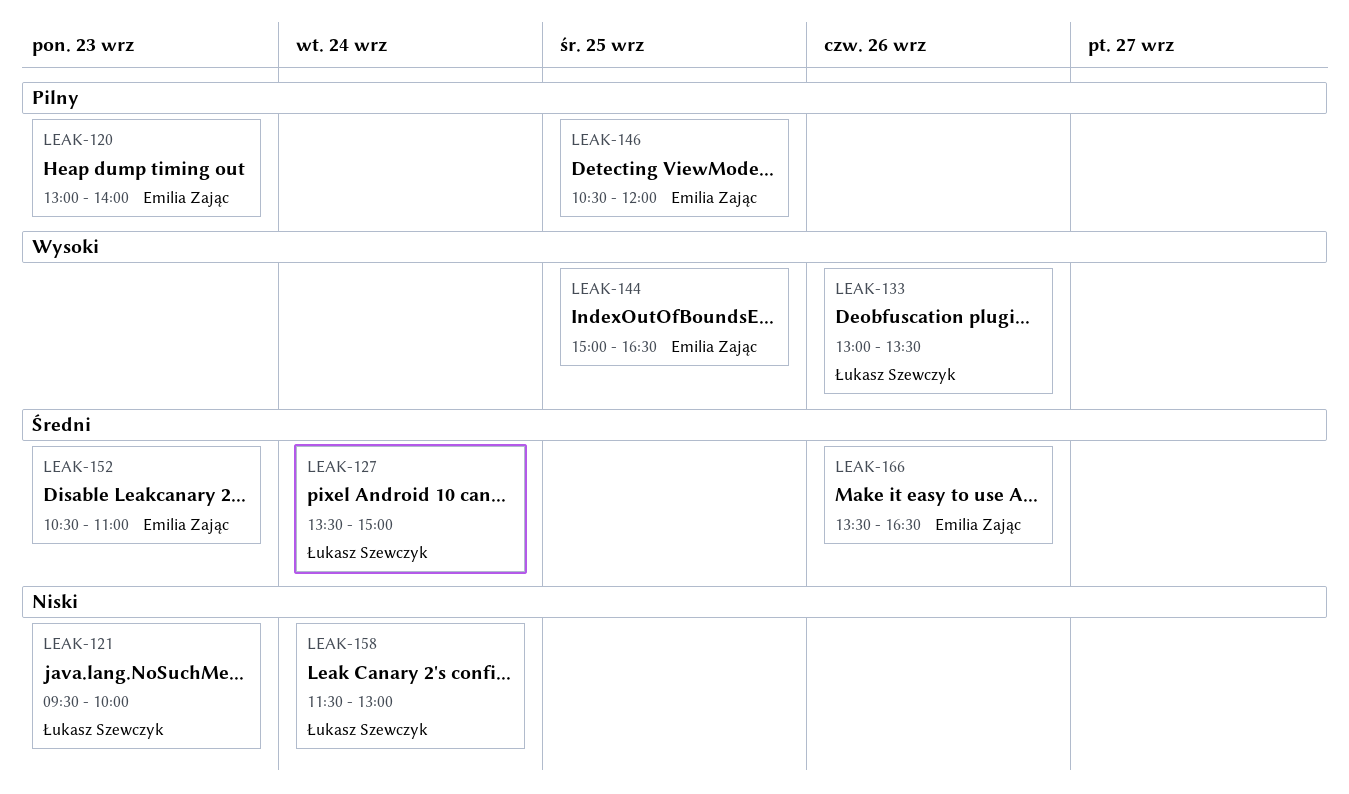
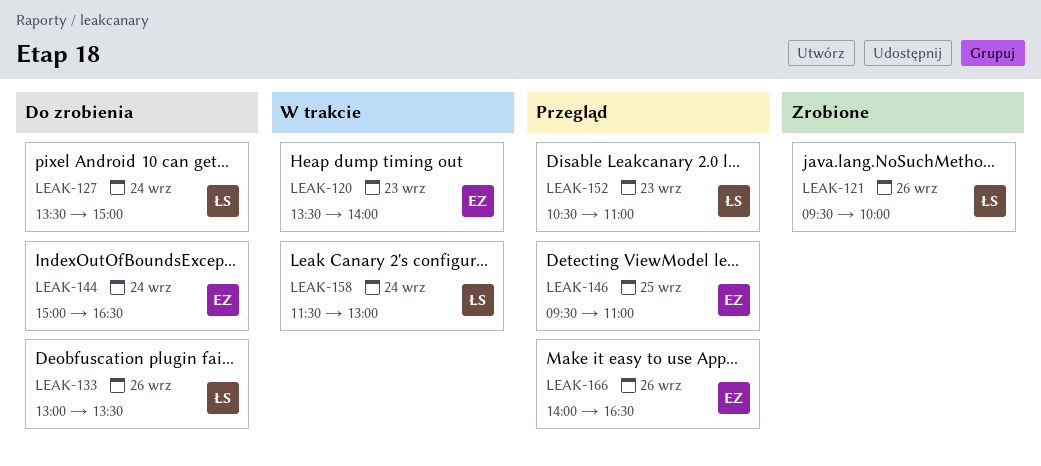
LEAK-120, begins: 13:00 -> 13:30
LEAK-121, day: Sep 23 -> Sep 26
LEAK-144, day: Sep 25 -> Sep 24
LEAK-146, begins: 10:30 -> 09:30
LEAK-146, ends: 12:00 -> 11:00
LEAK-152, owner: Emilia Zając -> Łukasz Szewczyk
LEAK-166, begins: 13:30 -> 14:00

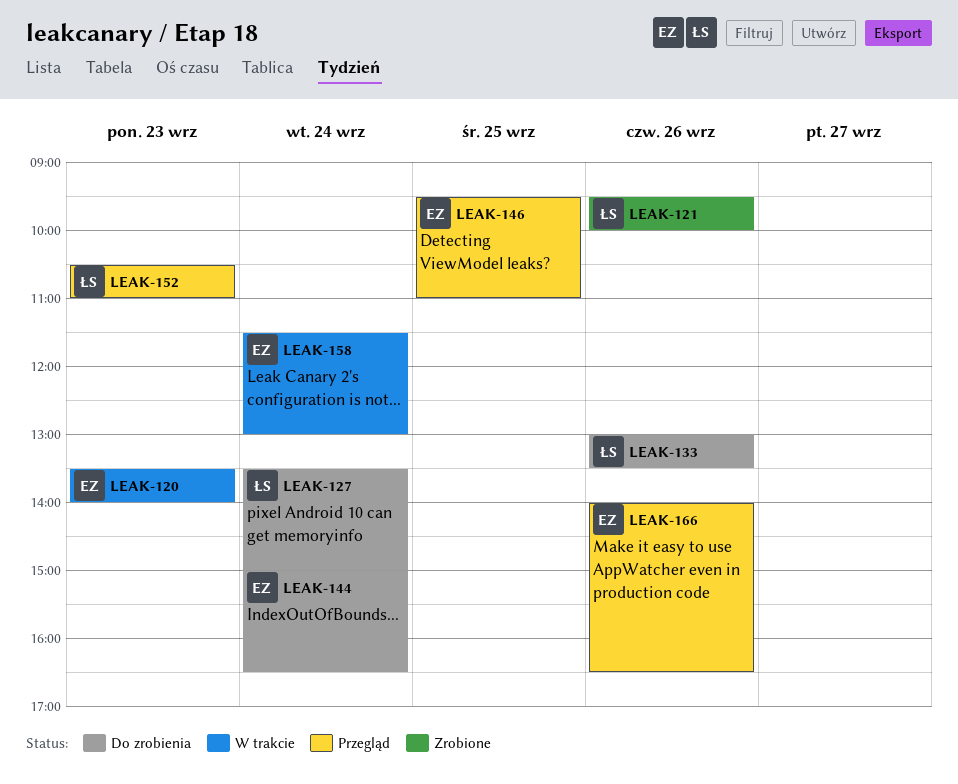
LEAK-158, owner: ŁS -> EZ

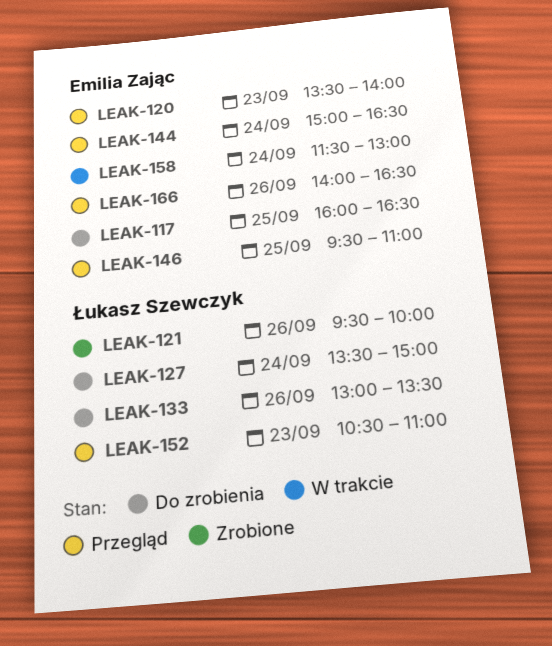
LEAK-117: none -> present
LEAK-120, status: W trakcie -> Przegląd
LEAK-144, status: Do zrobienia -> Przegląd

